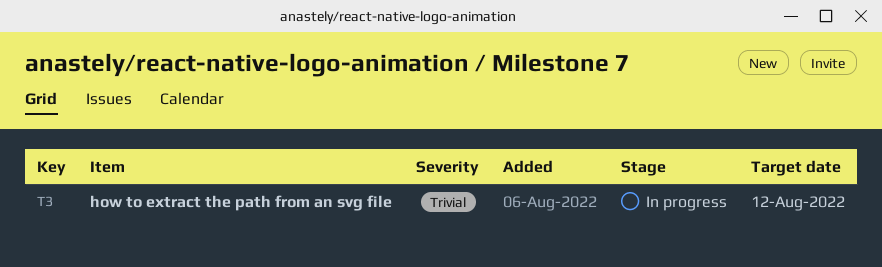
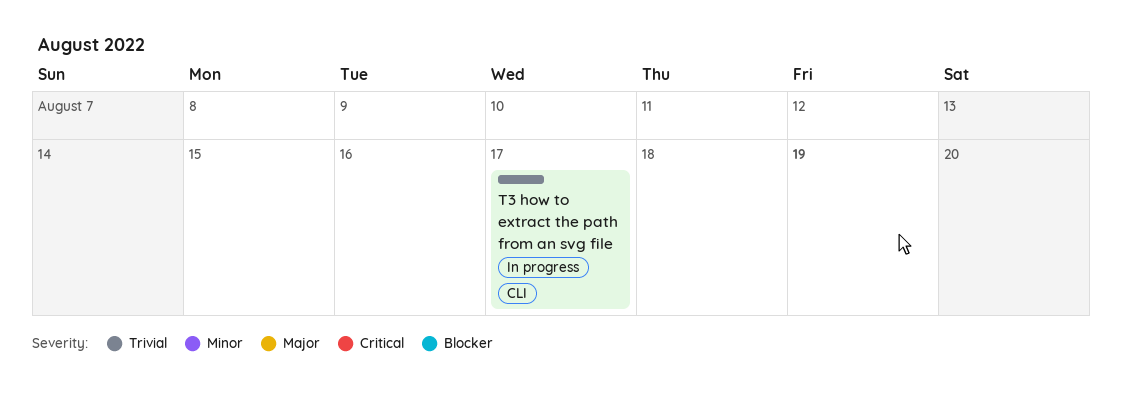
T3, due: Aug 12 -> Aug 17

